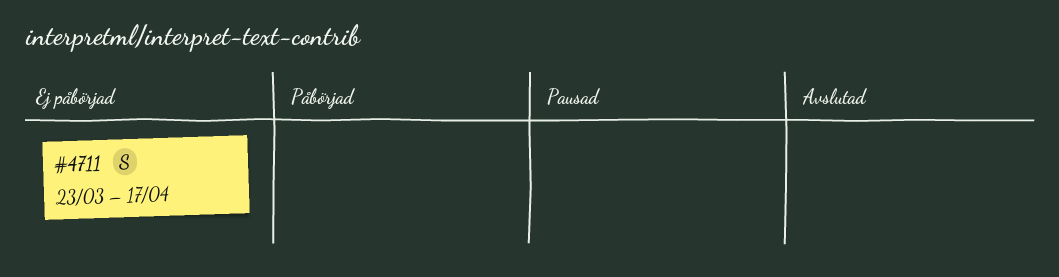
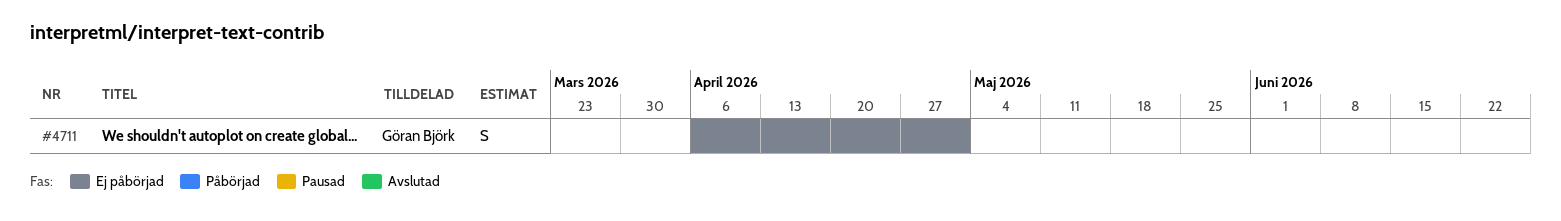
#4711, start: Mar 23 -> Apr 6
#4711, due: Apr 17 -> May 1

